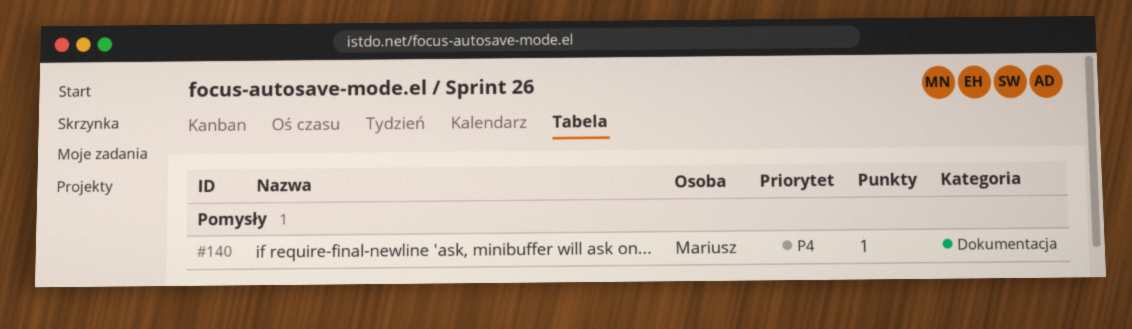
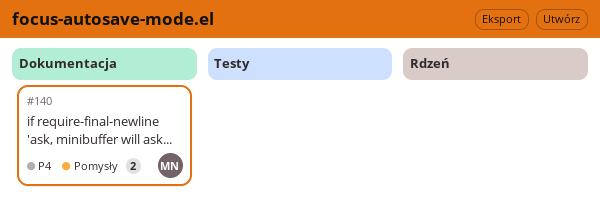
#140, estimate: 1 -> 2

